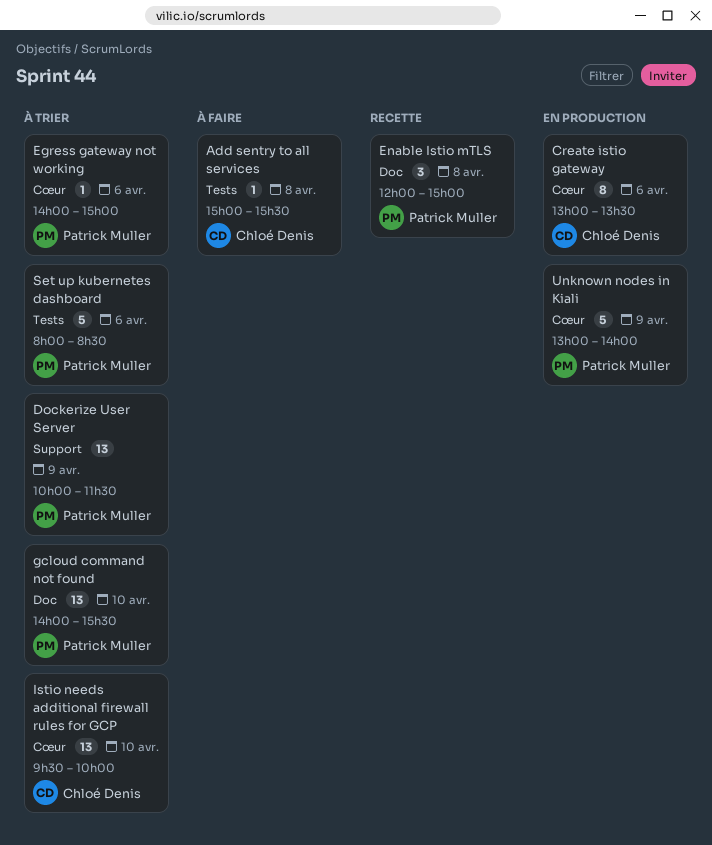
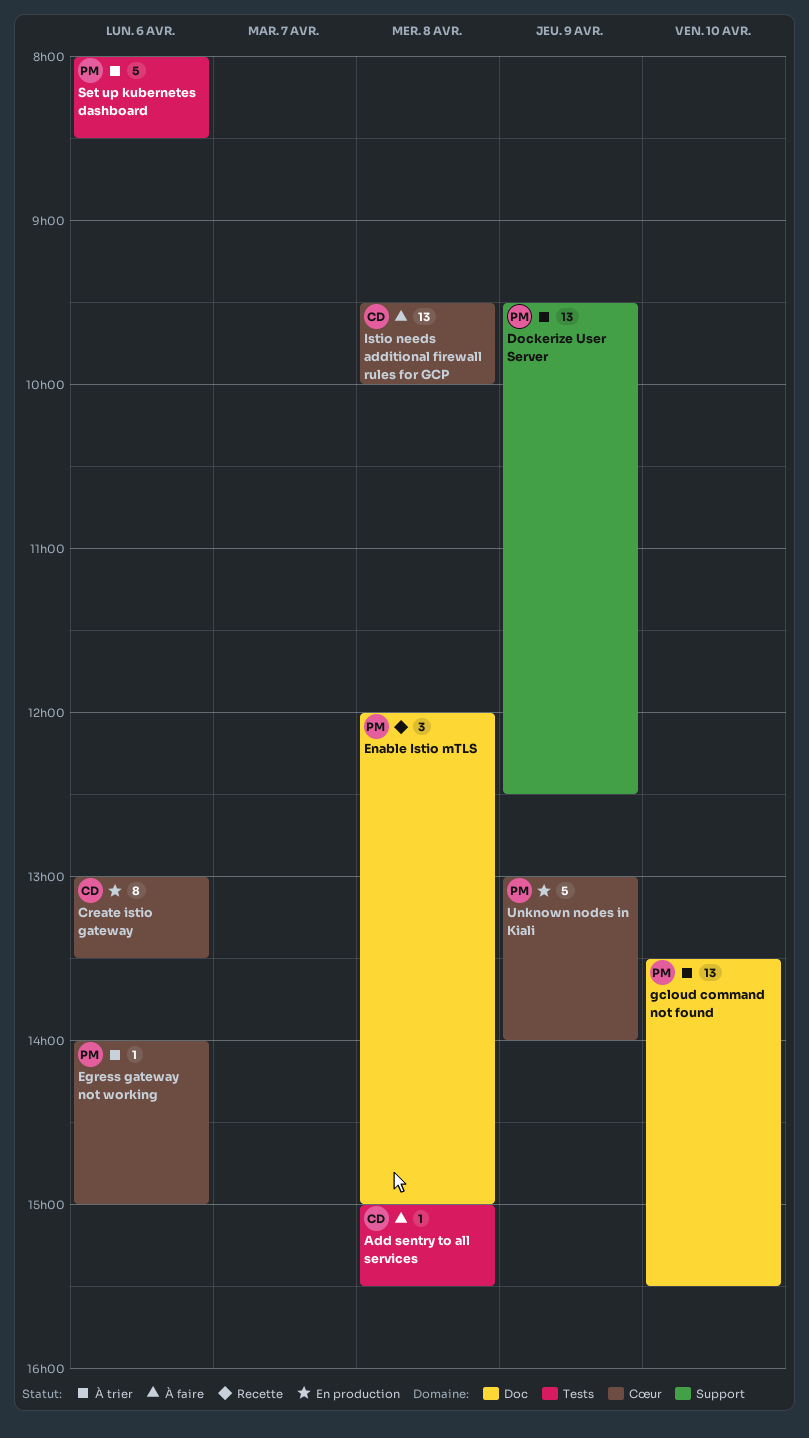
Dockerize User Server, begins: 10:00 -> 09:30
Dockerize User Server, ends: 11:30 -> 12:30
gcloud command not found, begins: 14:00 -> 13:30
Istio needs additional firewall rules for GCP, status: À trier -> À faire
Istio needs additional firewall rules for GCP, day: Apr 10 -> Apr 8

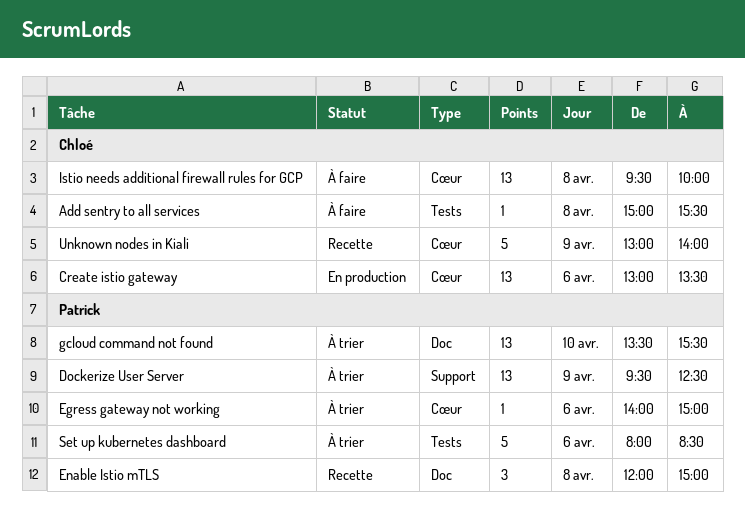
Create istio gateway, estimate: 8 -> 13
Unknown nodes in Kiali, status: En production -> Recette
Unknown nodes in Kiali, owner: Patrick -> Chloé

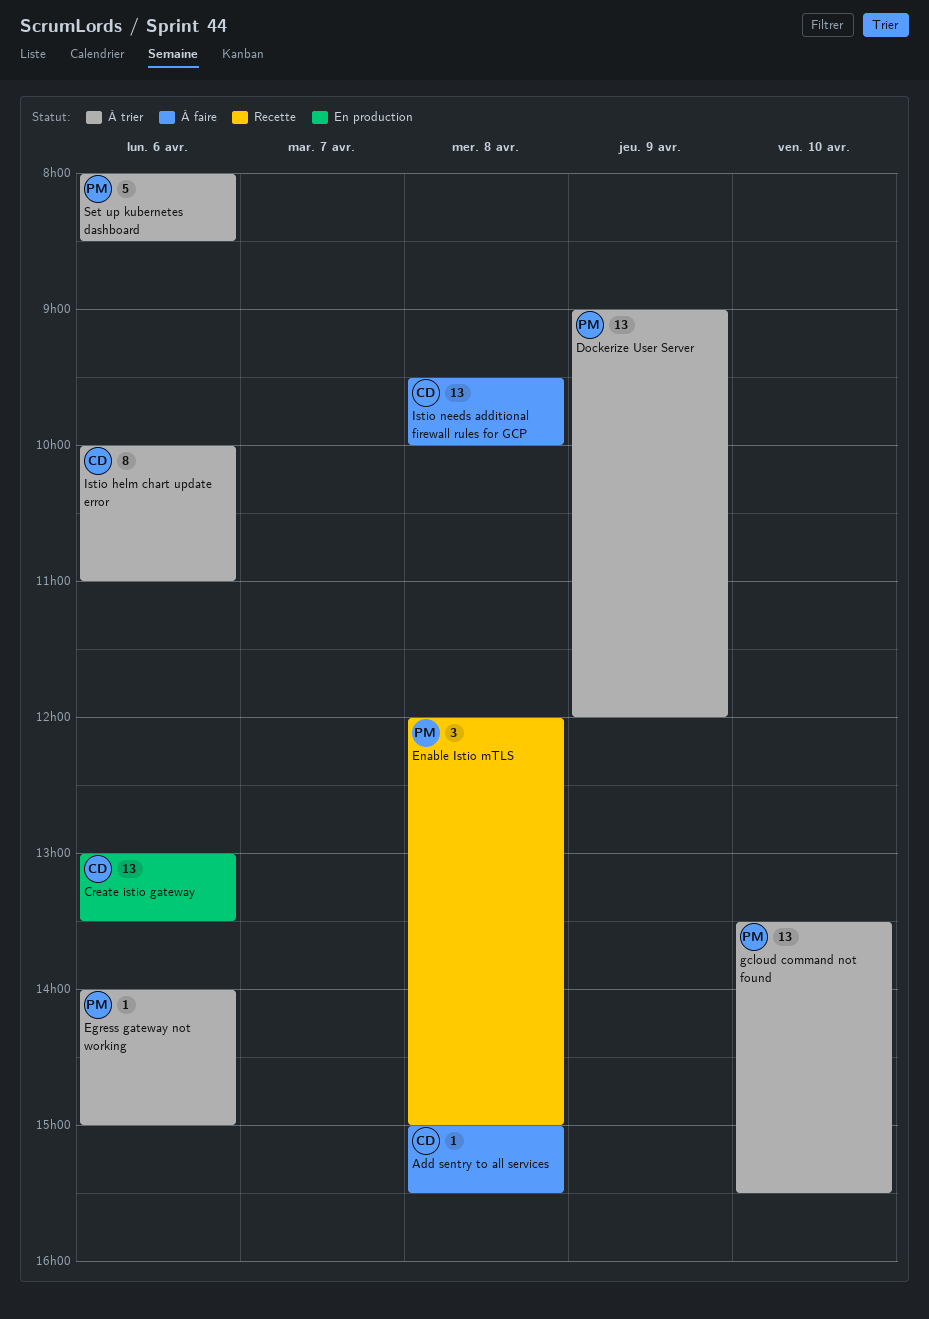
Dockerize User Server, begins: 09:30 -> 09:00
Dockerize User Server, ends: 12:30 -> 12:00
Istio helm chart update error: none -> present
Unknown nodes in Kiali: present -> none

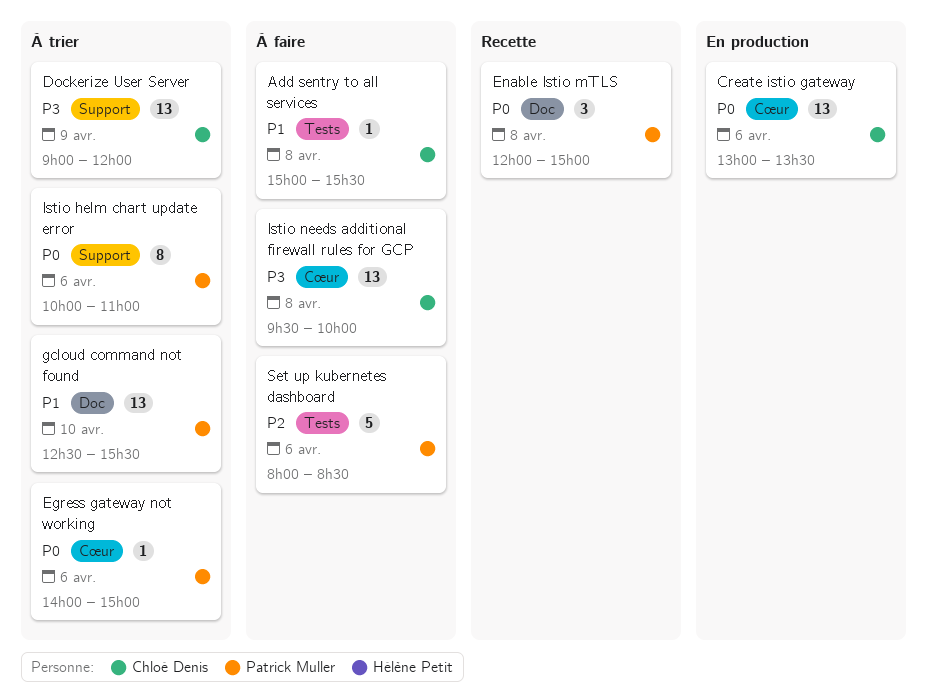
Dockerize User Server, owner: Patrick Muller -> Chloé Denis
gcloud command not found, begins: 13:30 -> 12:30
Istio helm chart update error, owner: Chloé Denis -> Patrick Muller
Set up kubernetes dashboard, status: À trier -> À faire

